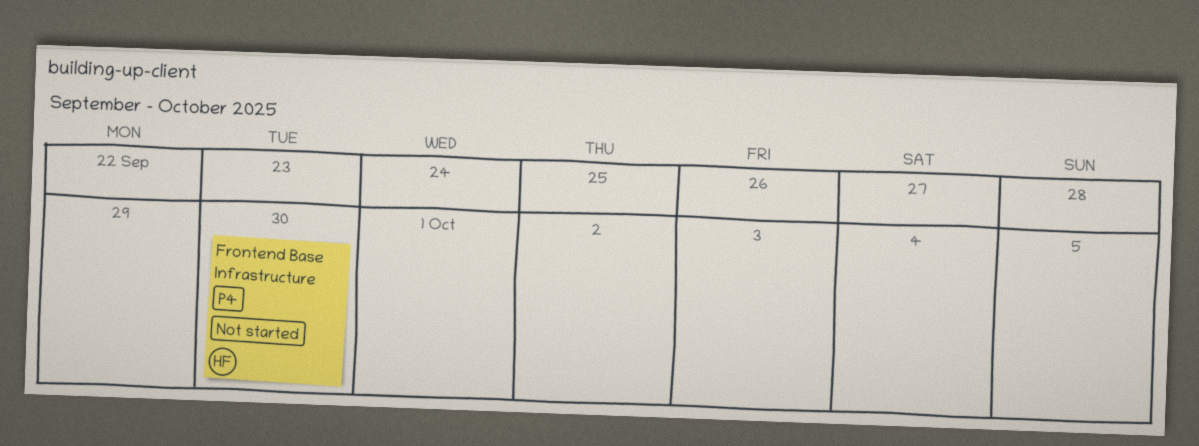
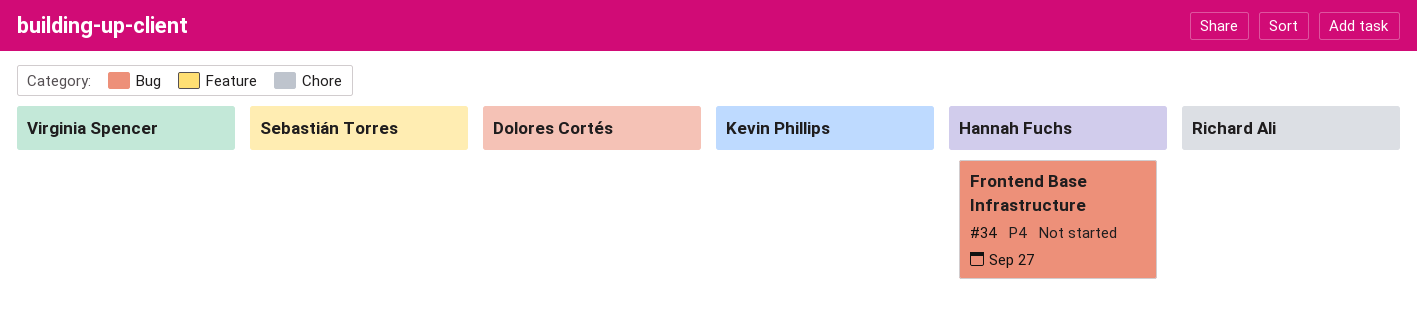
Frontend Base Infrastructure, due: Sep 30 -> Sep 27

